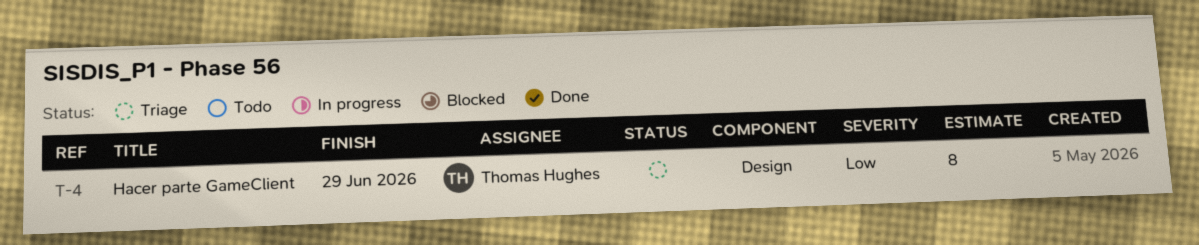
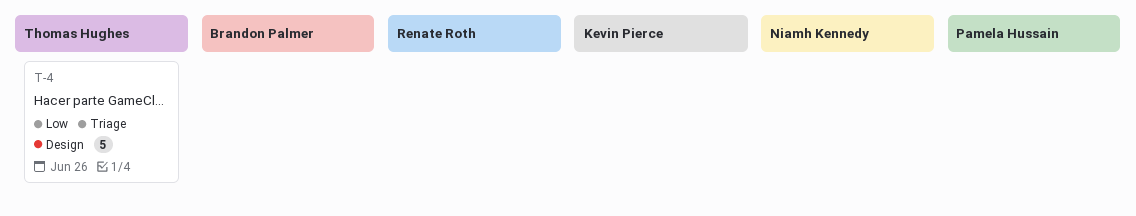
T-4, estimate: 8 -> 5
T-4, due: Jun 29 -> Jun 26

